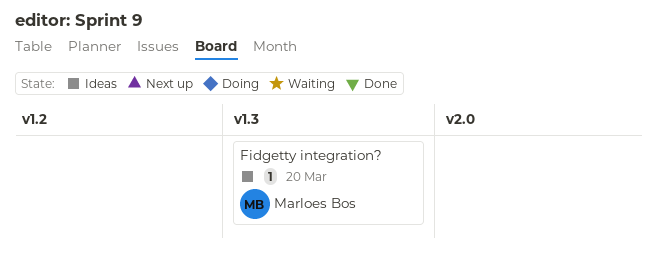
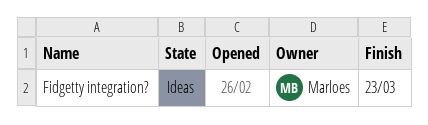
Fidgetty integration?, due: Mar 20 -> Mar 23

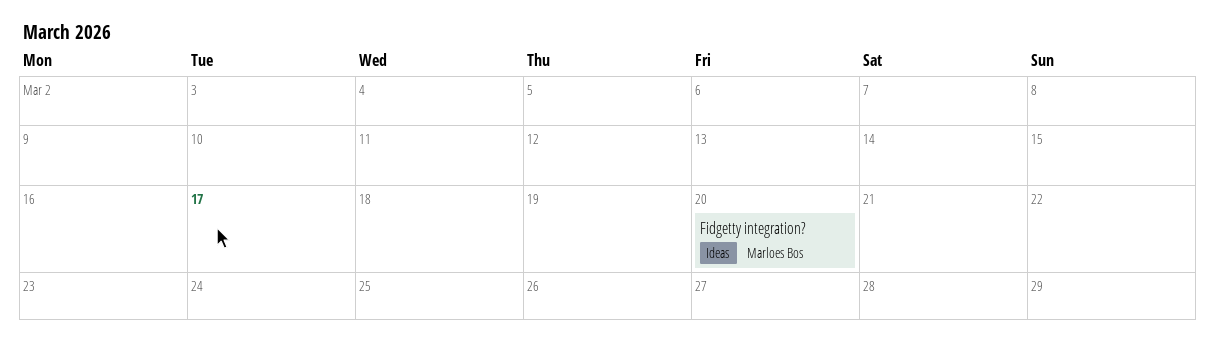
Fidgetty integration?, due: Mar 23 -> Mar 20

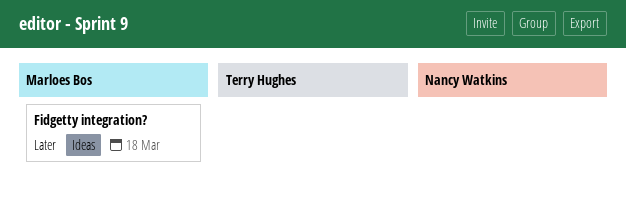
Fidgetty integration?, due: Mar 20 -> Mar 18

